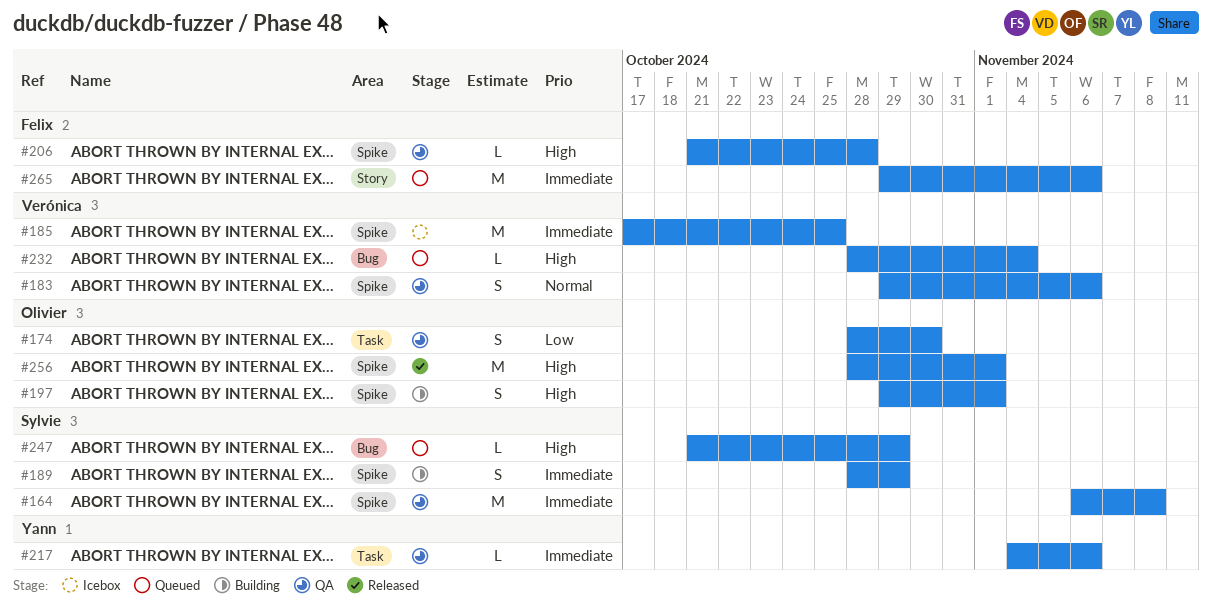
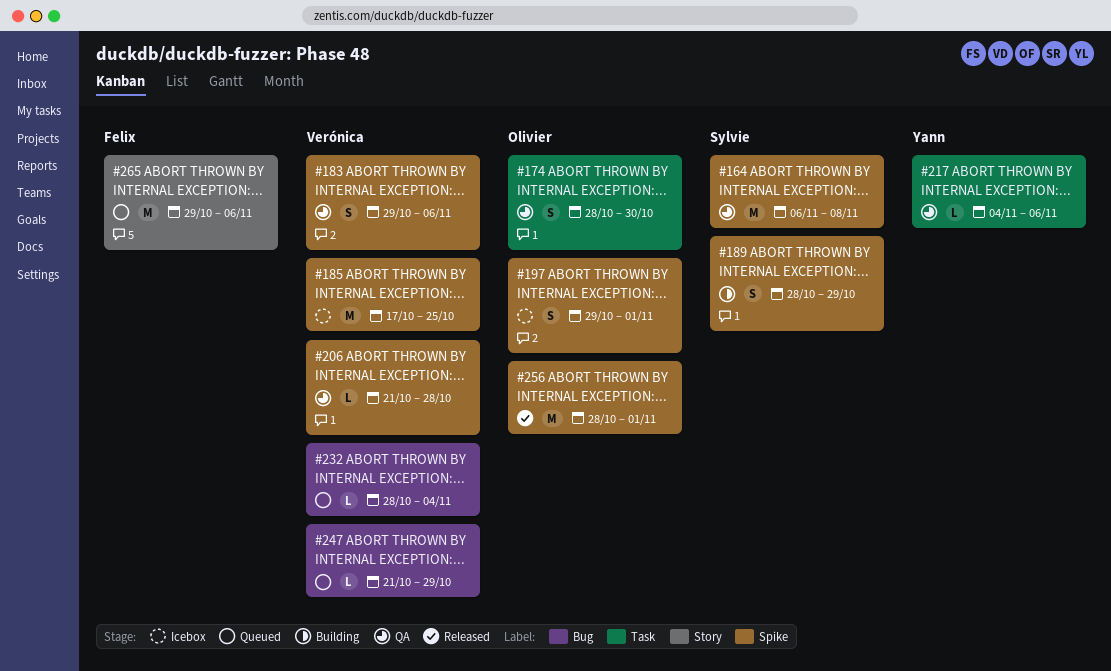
#197, status: Building -> Icebox
#206, owner: Felix -> Verónica
#247, owner: Sylvie -> Verónica

